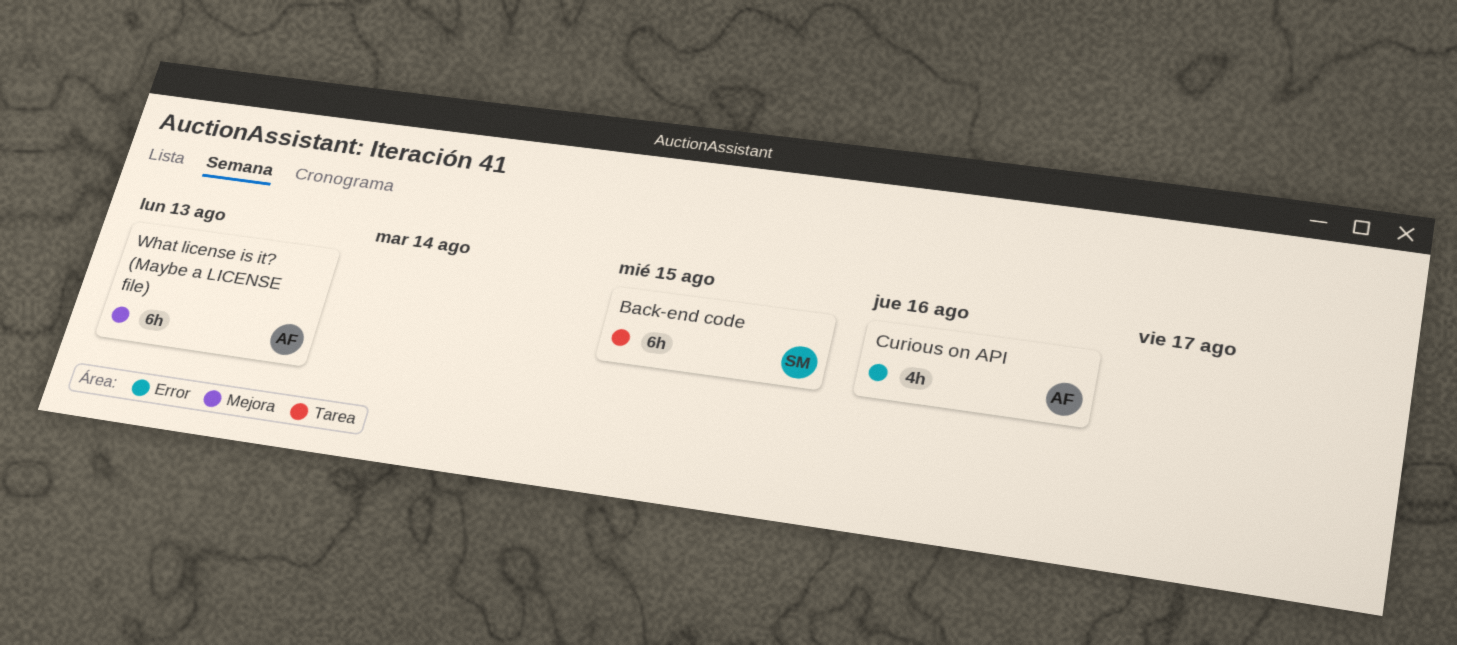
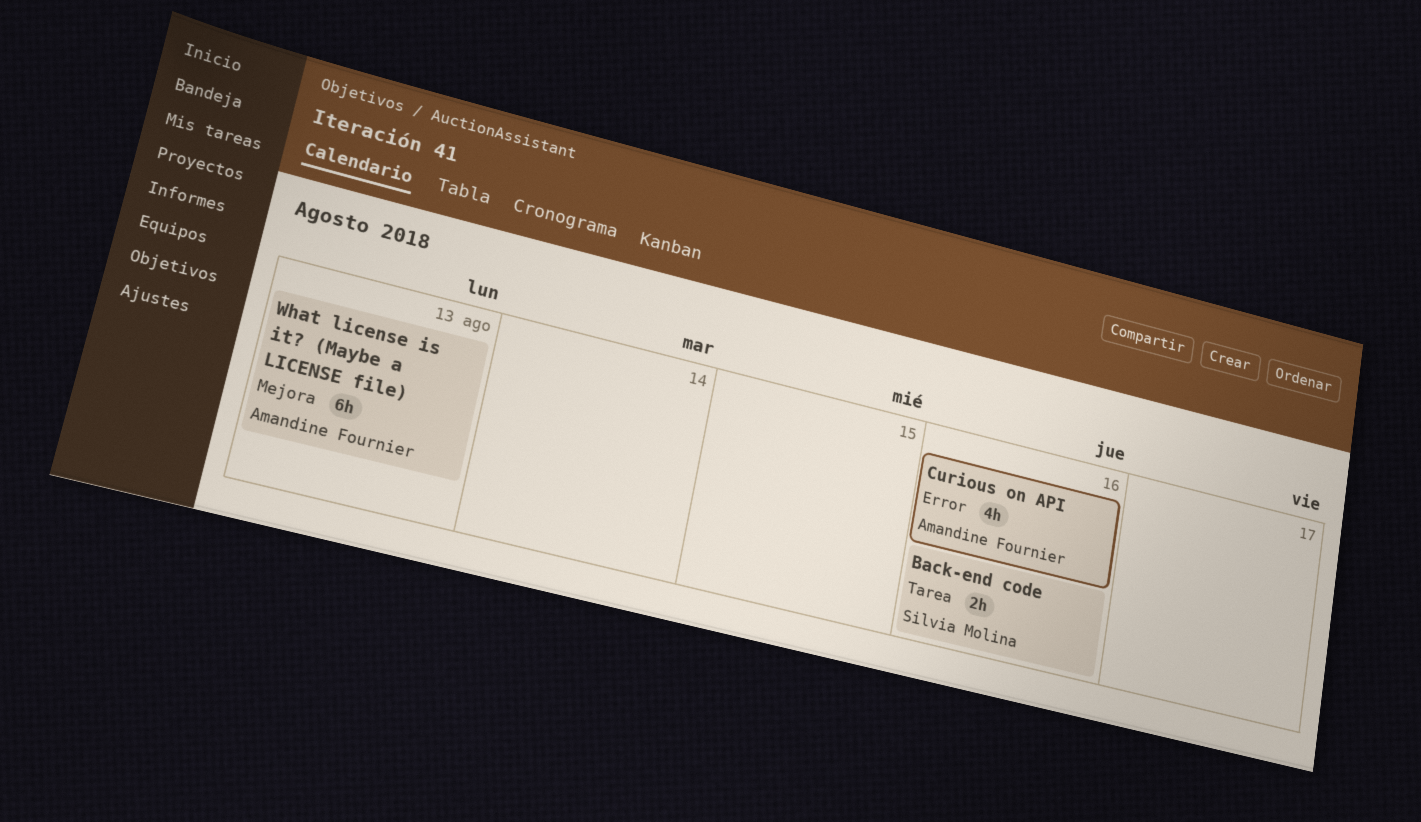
Back-end code, estimate: 6h -> 2h
Back-end code, due: Aug 15 -> Aug 16

